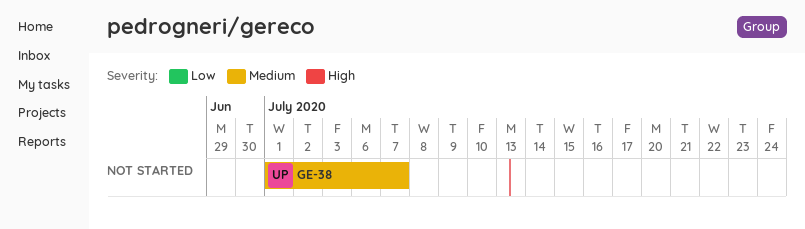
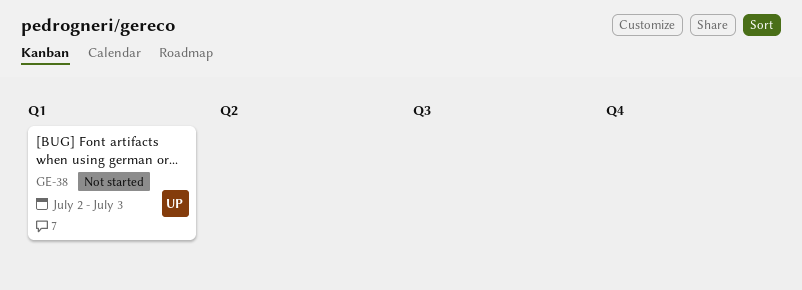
GE-38, start: Jul 1 -> Jul 2
GE-38, due: Jul 7 -> Jul 3

